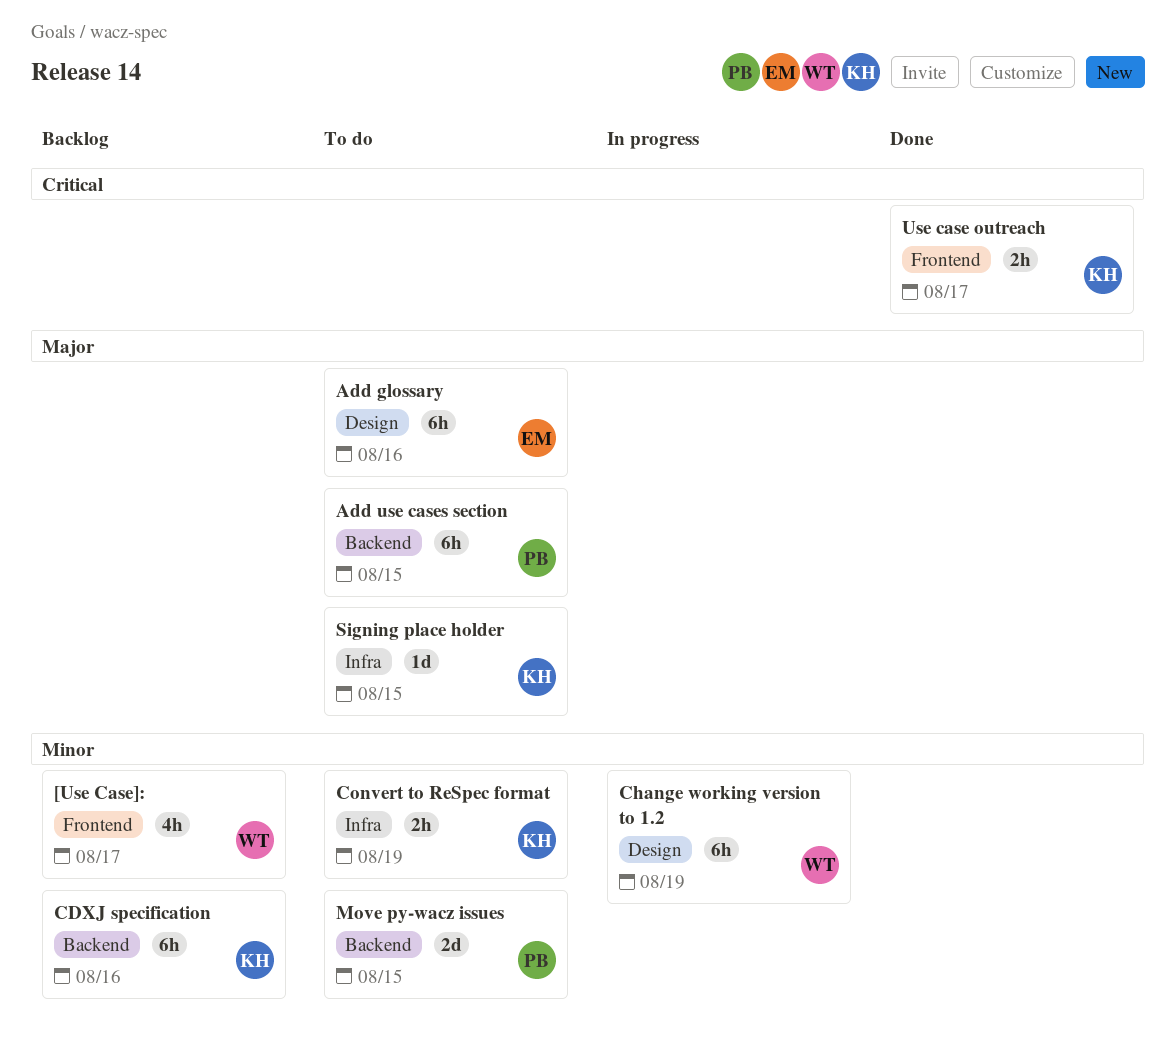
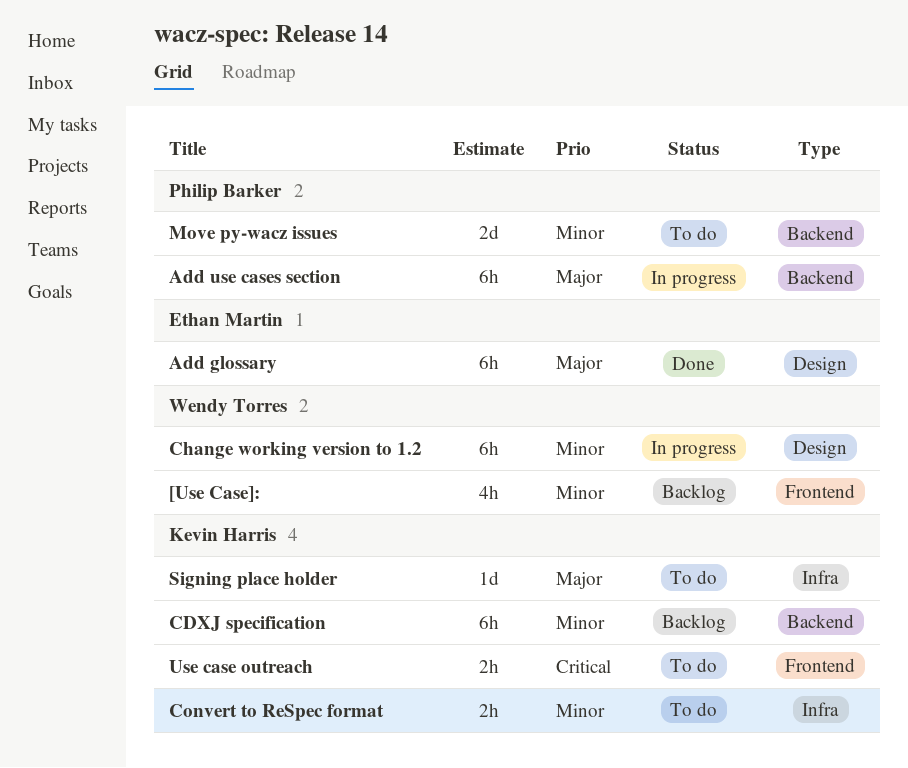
Add glossary, status: To do -> Done
Add use cases section, status: To do -> In progress
Use case outreach, status: Done -> To do

